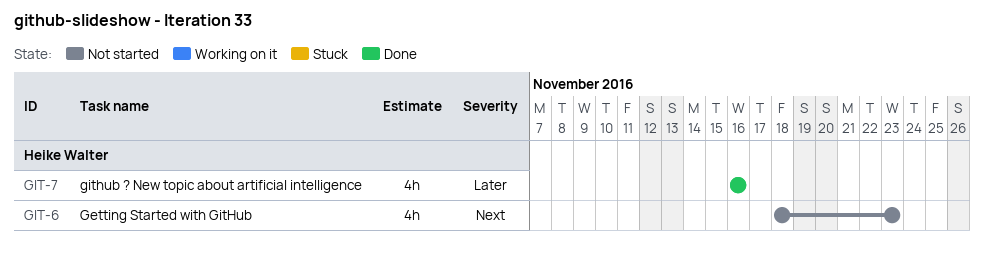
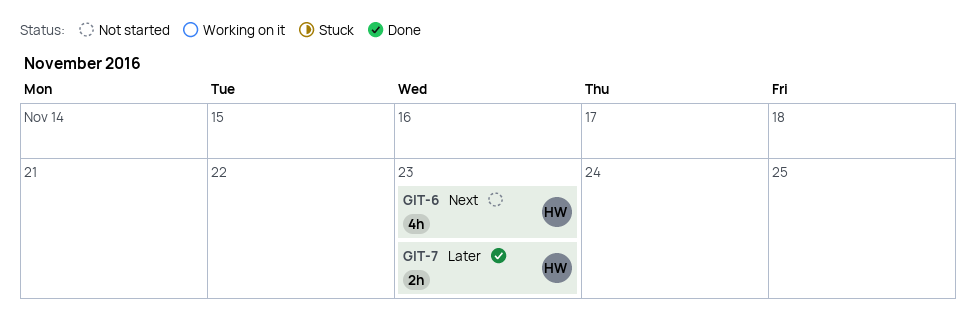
GIT-7, estimate: 4h -> 2h
GIT-7, due: Nov 16 -> Nov 23

